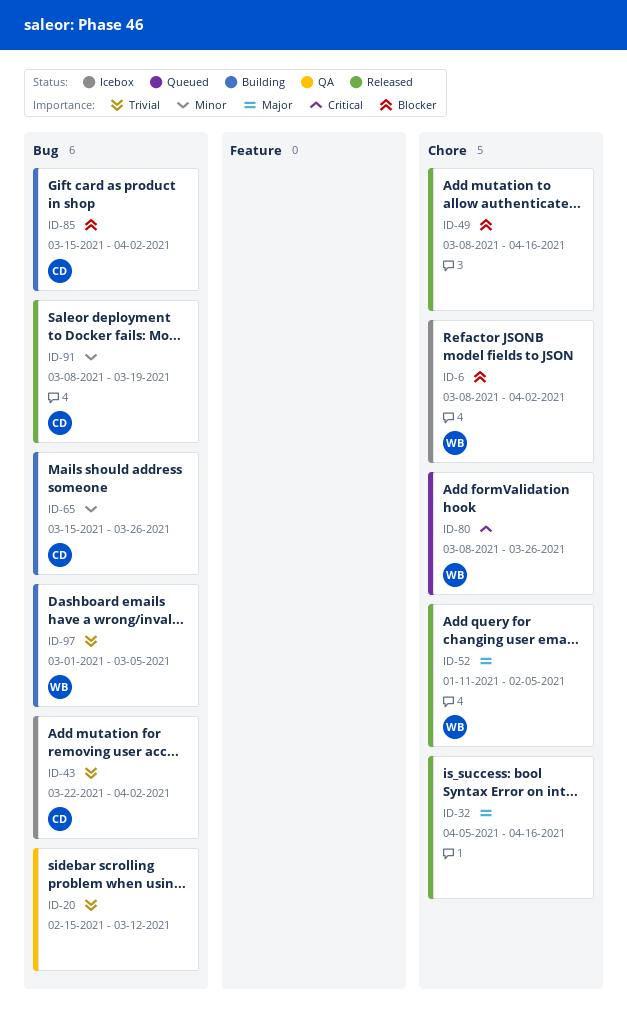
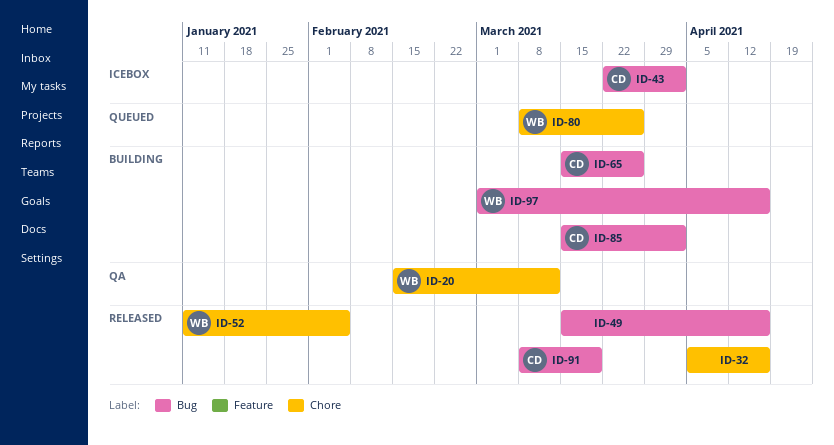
ID-6: present -> none
ID-20, owner: none -> WB
ID-20, label: Bug -> Chore
ID-49, label: Chore -> Bug
ID-49, start: Mar 8 -> Mar 15
ID-97, due: Mar 5 -> Apr 16

